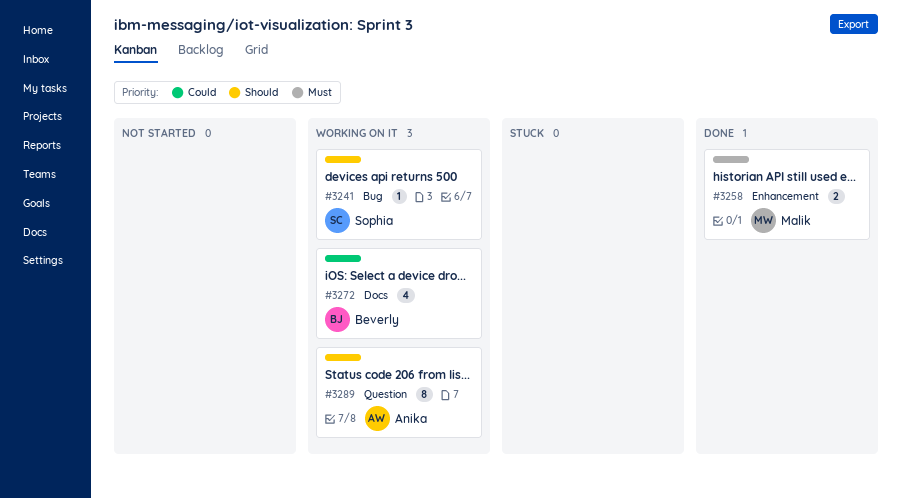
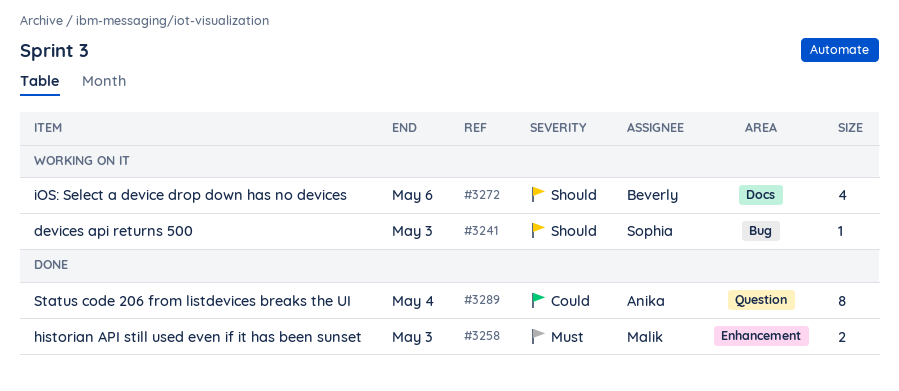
#3272, priority: Could -> Should
#3289, status: Working on it -> Done
#3289, priority: Should -> Could

